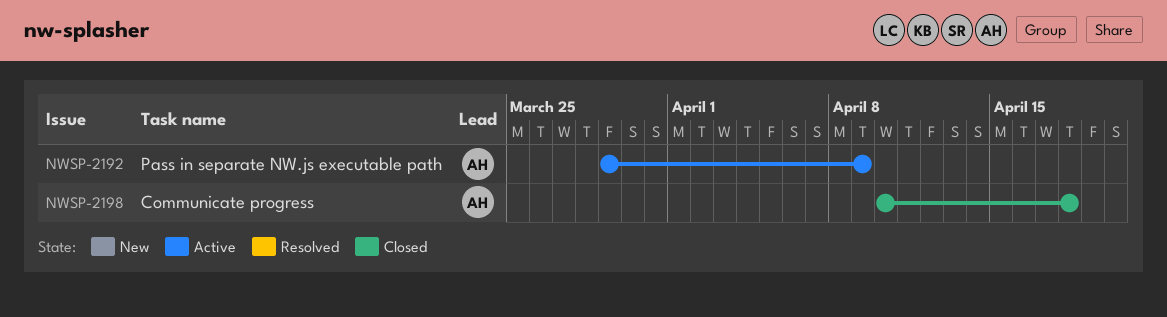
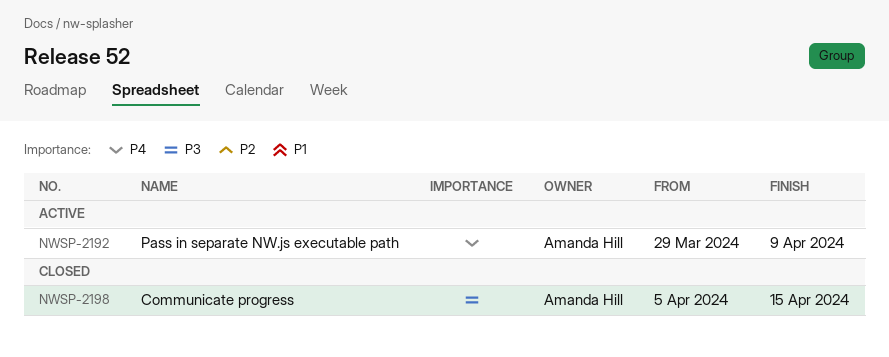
NWSP-2198, start: Apr 10 -> Apr 5
NWSP-2198, due: Apr 18 -> Apr 15

